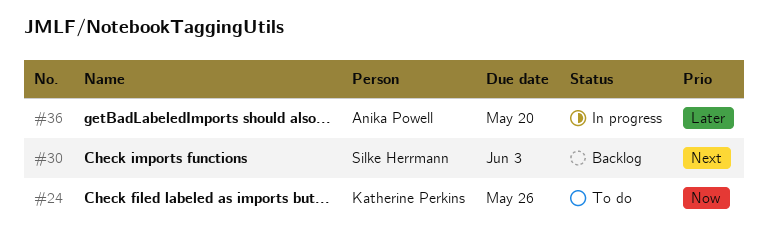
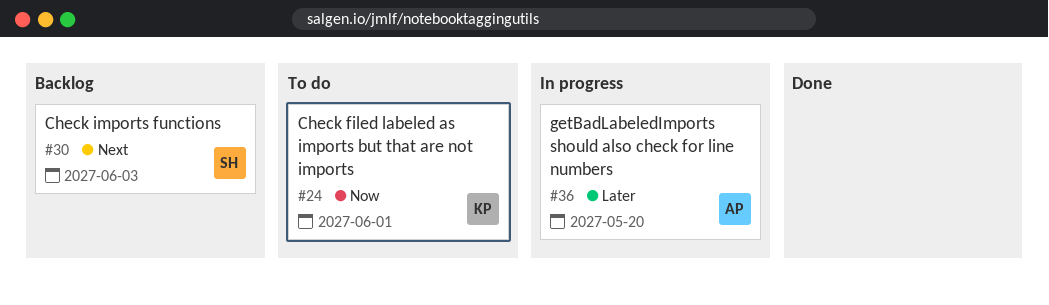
#24, due: May 26 -> Jun 1

